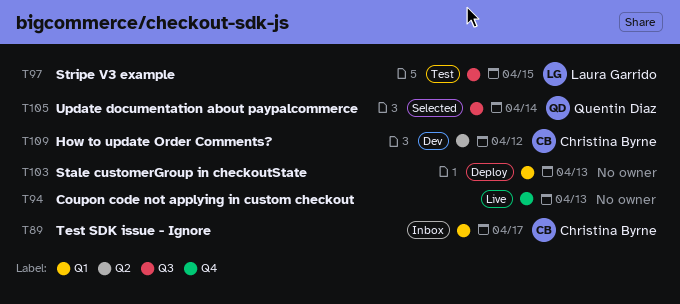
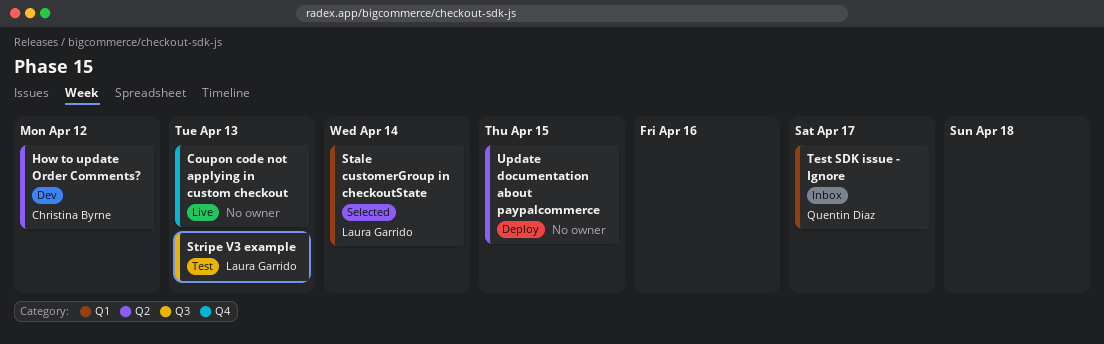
Stale customerGroup in checkoutState, status: Deploy -> Selected
Stale customerGroup in checkoutState, owner: none -> Laura Garrido
Stale customerGroup in checkoutState, due: Apr 13 -> Apr 14
Stripe V3 example, due: Apr 15 -> Apr 13
Test SDK issue - Ignore, owner: Christina Byrne -> Quentin Diaz
Update documentation about paypalcommerce, status: Selected -> Deploy
Update documentation about paypalcommerce, owner: Quentin Diaz -> none
Update documentation about paypalcommerce, label: Q3 -> Q2
Update documentation about paypalcommerce, due: Apr 14 -> Apr 15

